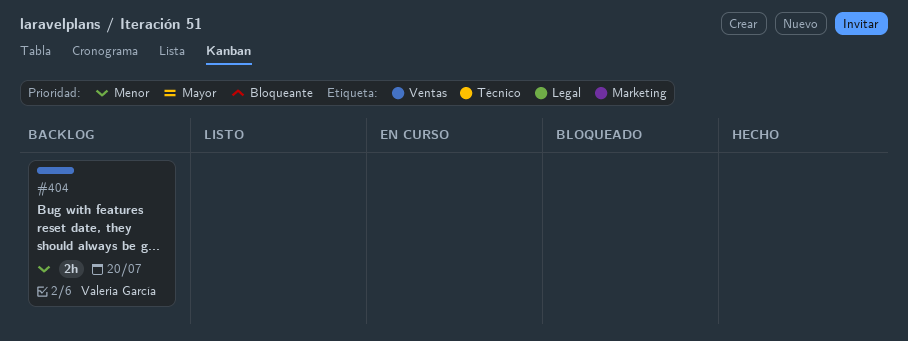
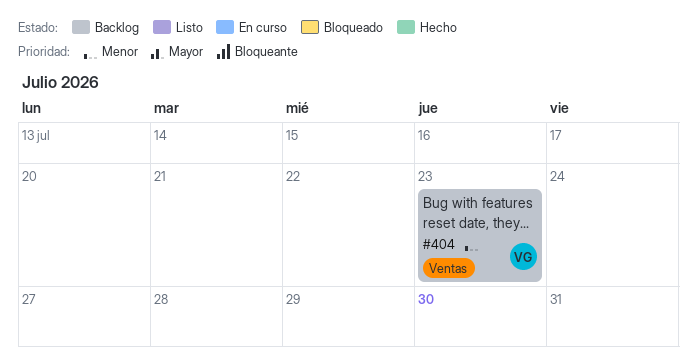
#404, due: Jul 20 -> Jul 23

